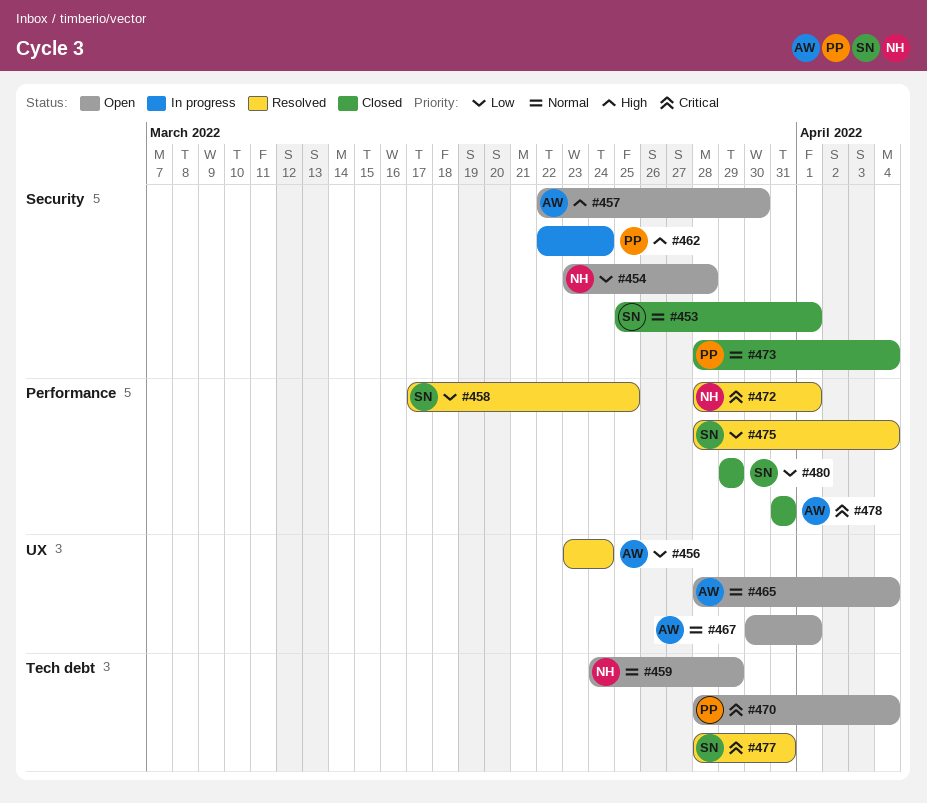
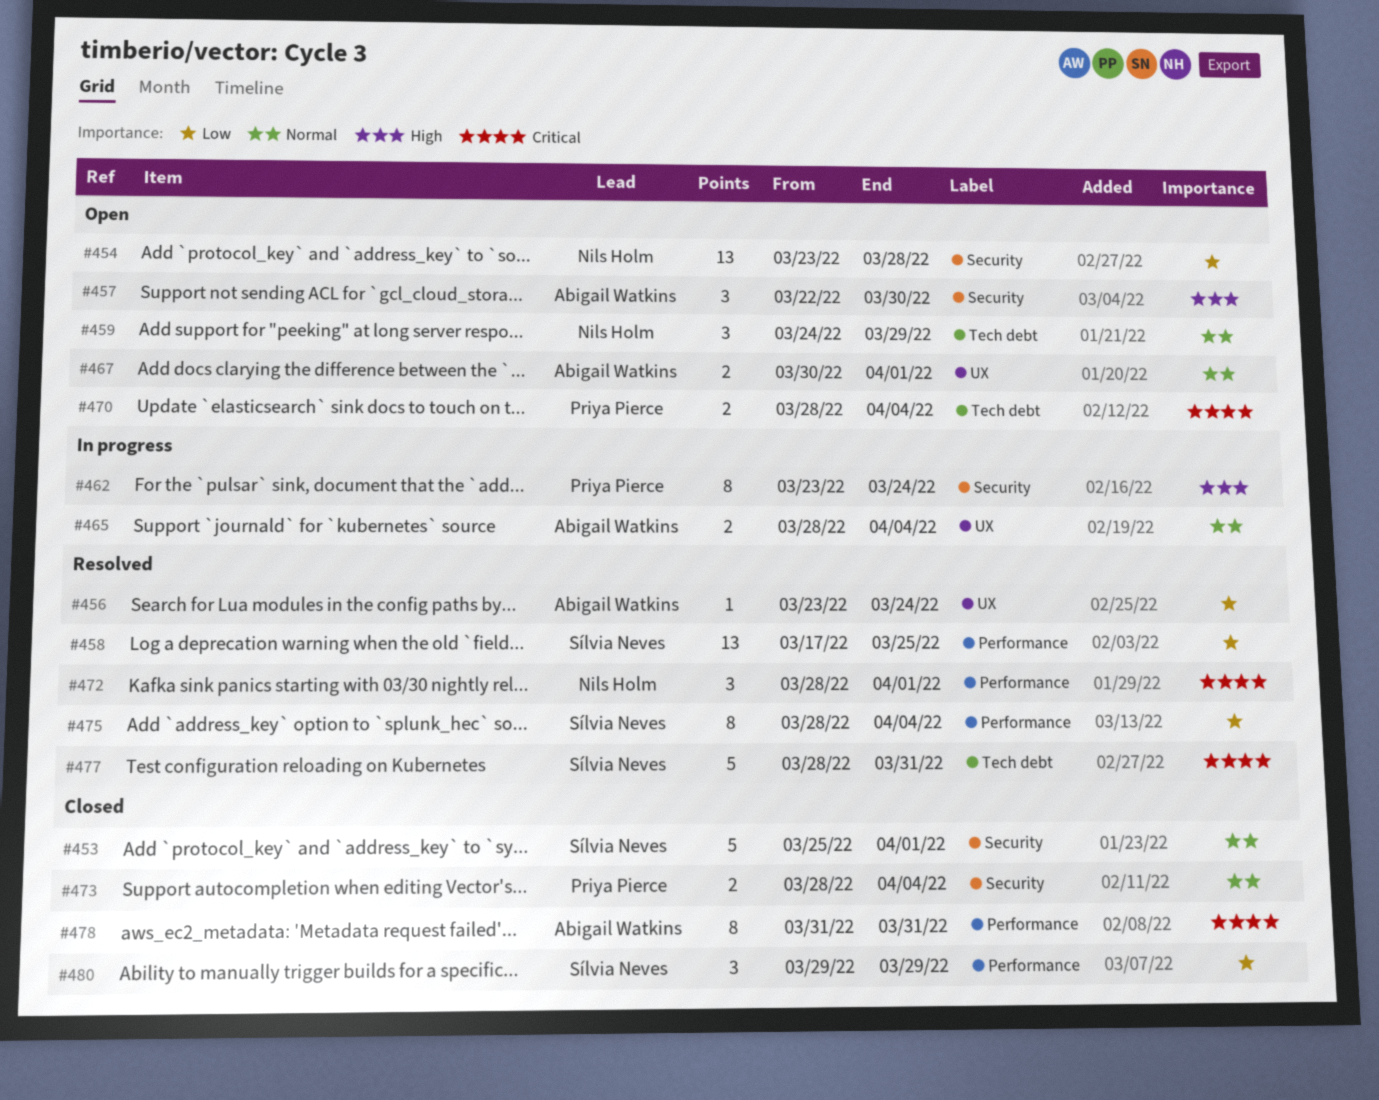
#462, start: Mar 22 -> Mar 23
#465, status: Open -> In progress

